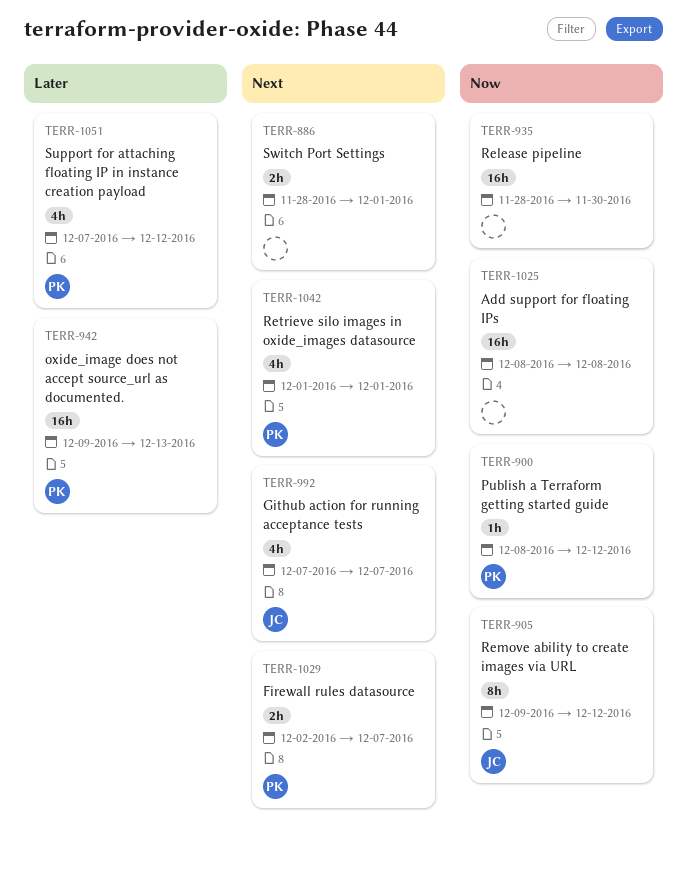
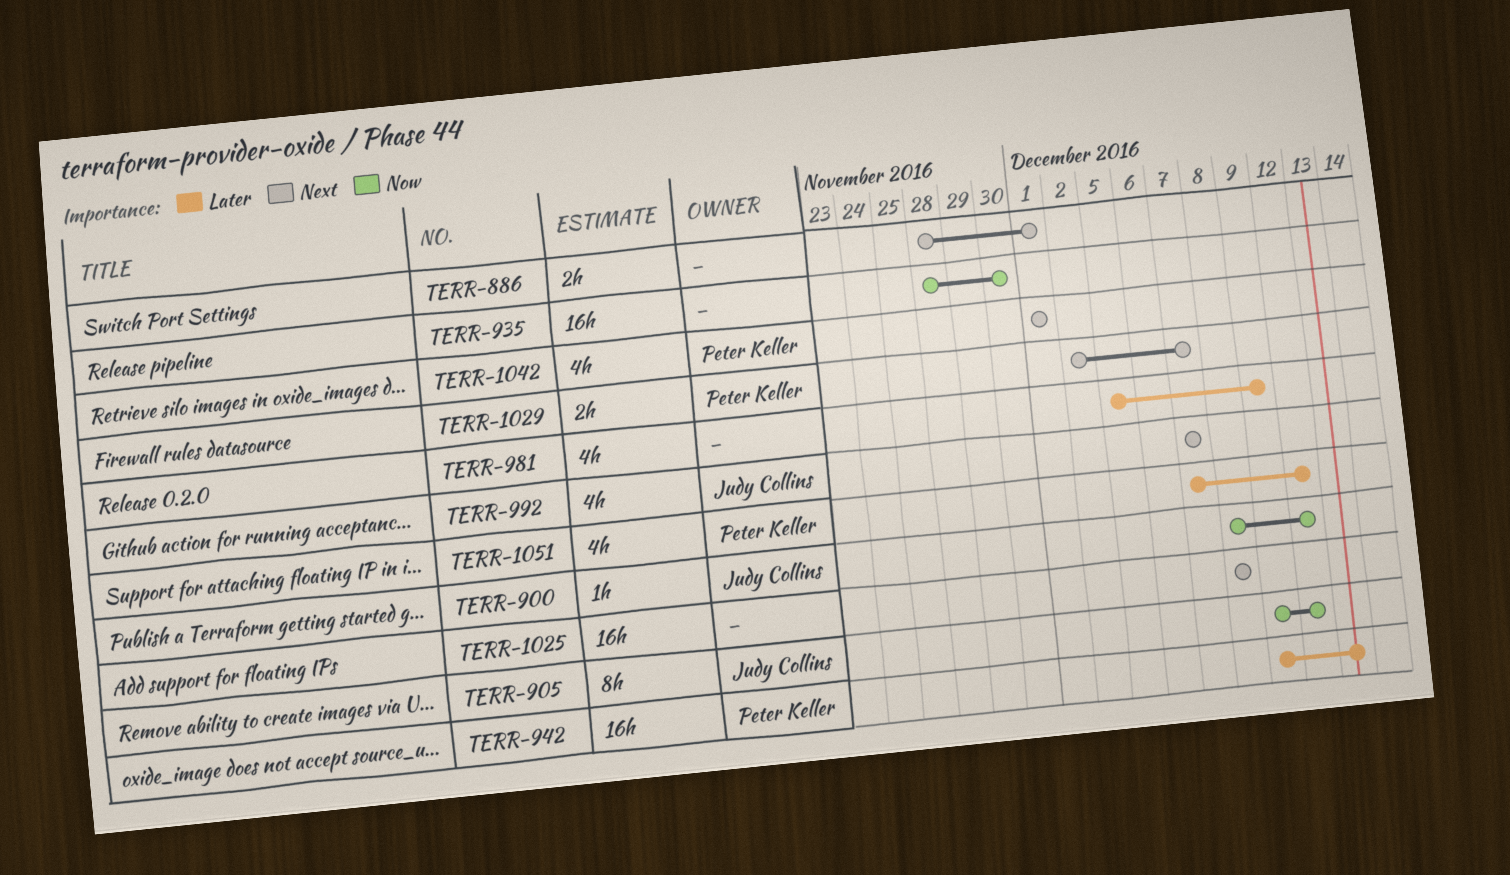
TERR-900, owner: Peter Keller -> Judy Collins
TERR-981: none -> present
TERR-1025, priority: Now -> Next

